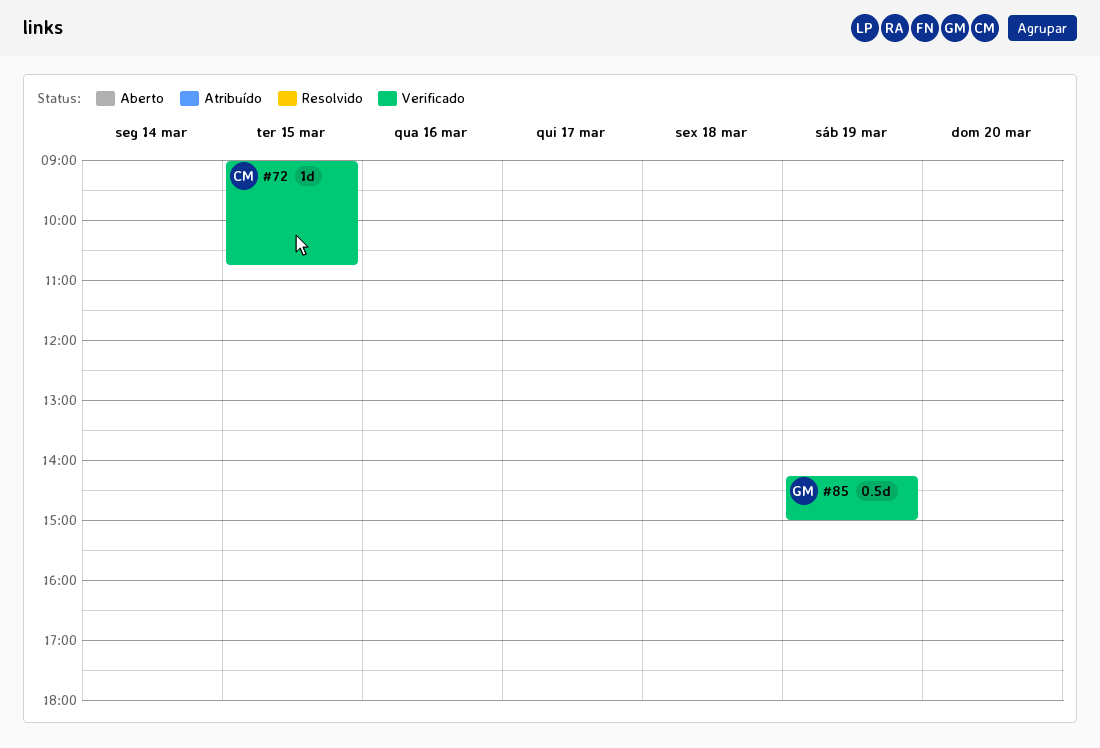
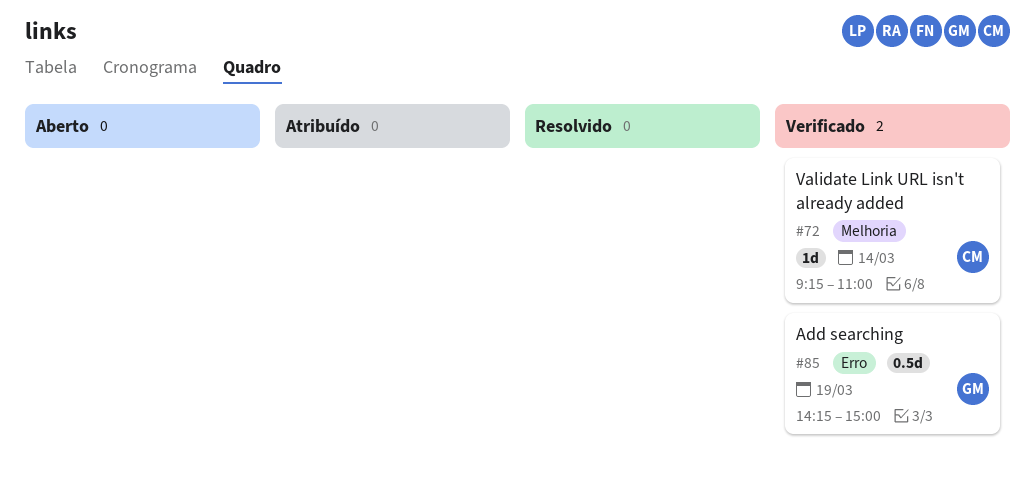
#72, day: Mar 15 -> Mar 14
#72, begins: 09:00 -> 09:15
#72, ends: 10:45 -> 11:00

